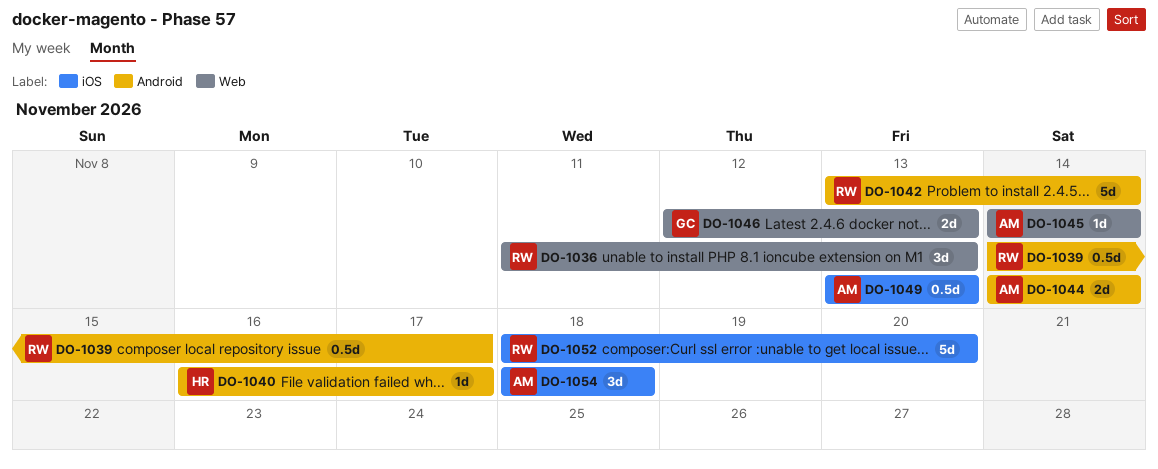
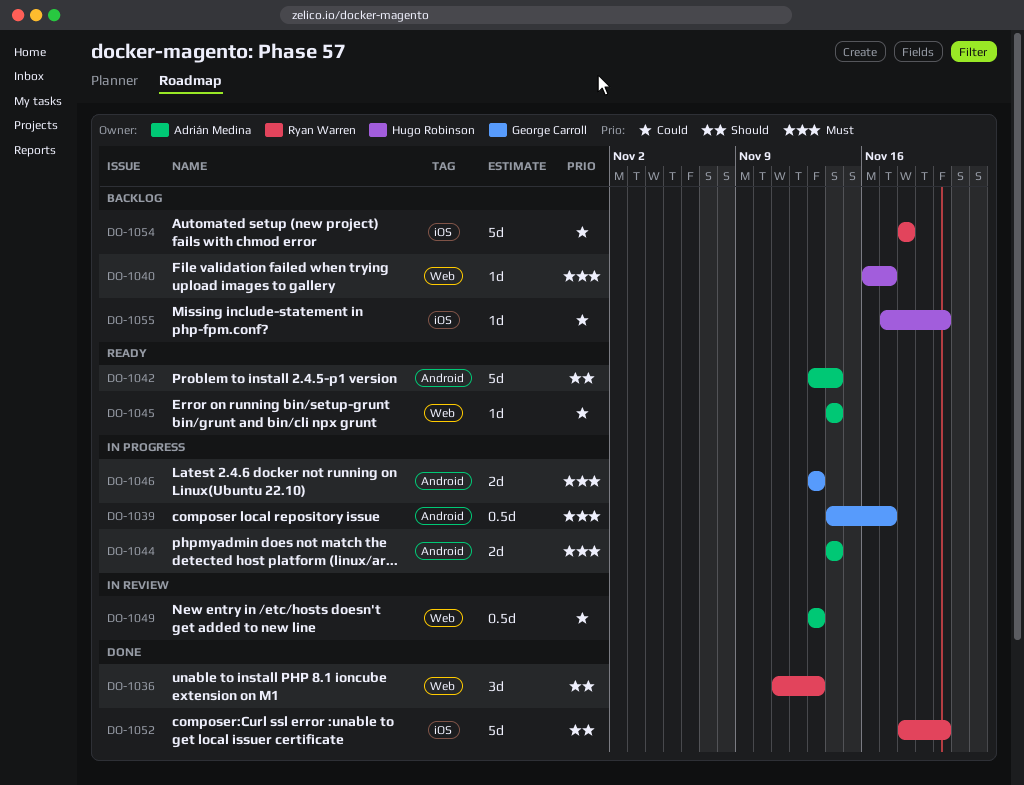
DO-1039, owner: Ryan Warren -> George Carroll
DO-1040, label: Android -> Web
DO-1042, owner: Ryan Warren -> Adrián Medina
DO-1046, label: Web -> Android
DO-1046, start: Nov 12 -> Nov 13
DO-1049, label: iOS -> Web
DO-1054, owner: Adrián Medina -> Ryan Warren
DO-1054, estimate: 3d -> 5d
DO-1055: none -> present

